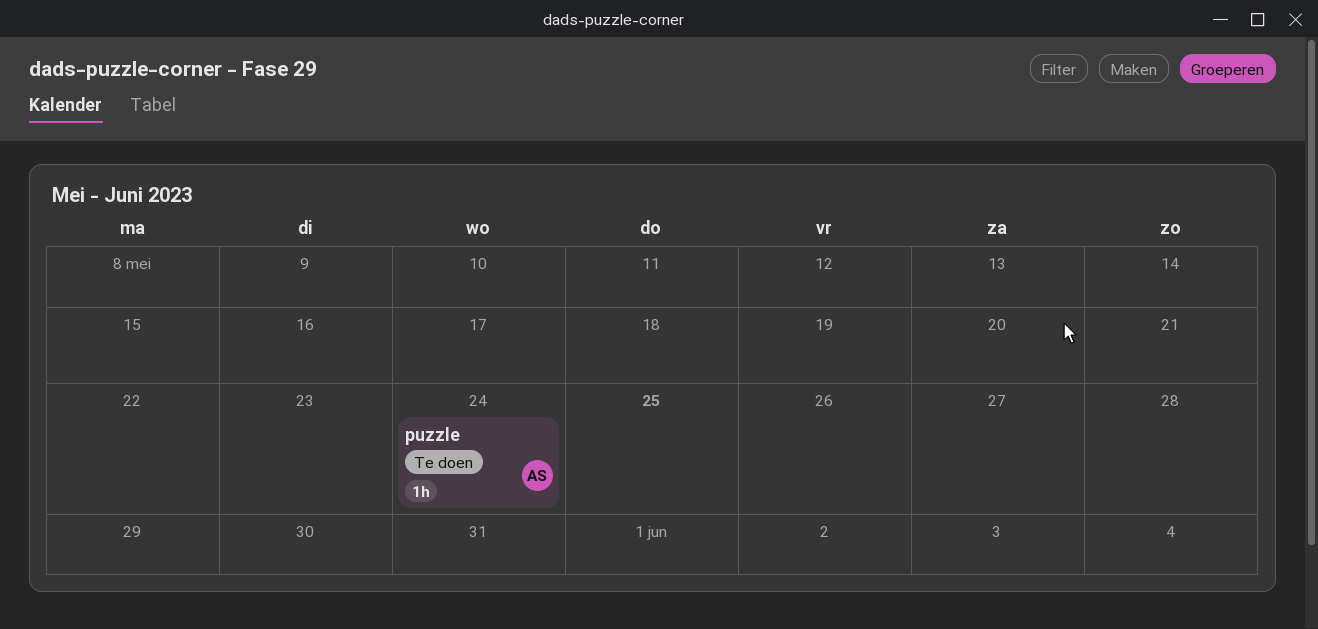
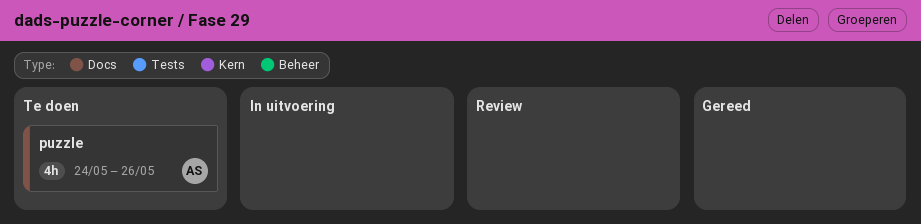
puzzle, estimate: 1h -> 4h
puzzle, due: May 24 -> May 26

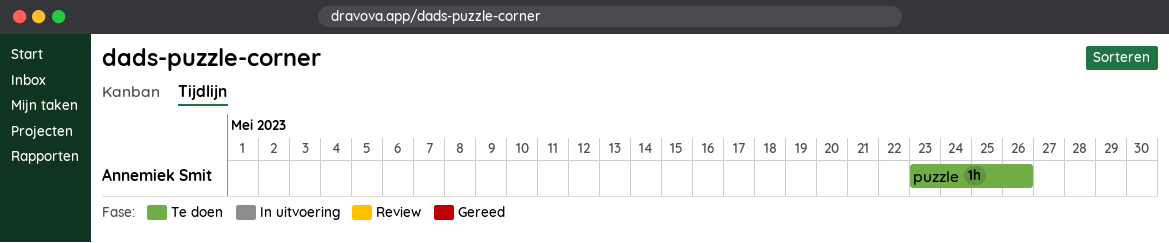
puzzle, estimate: 4h -> 1h
puzzle, start: May 24 -> May 23

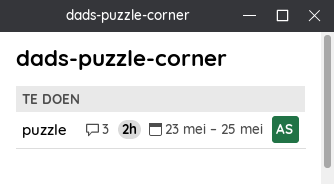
puzzle, estimate: 1h -> 2h
puzzle, due: May 26 -> May 25

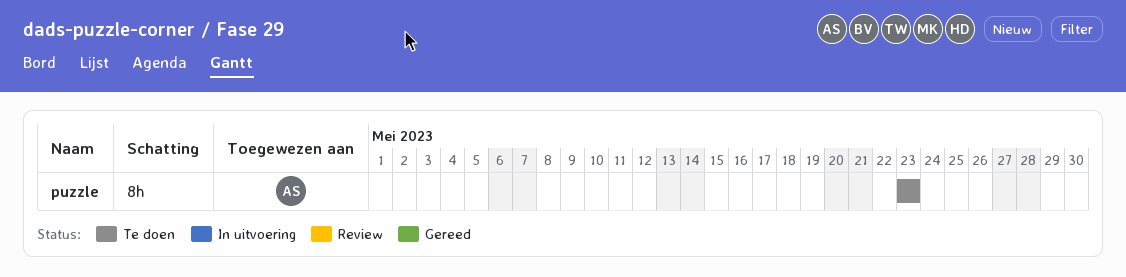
puzzle, estimate: 2h -> 8h
puzzle, due: May 25 -> May 23

